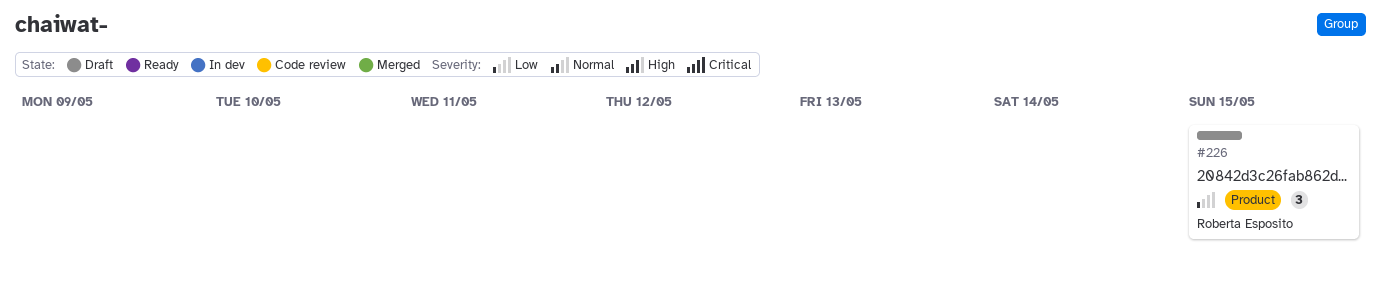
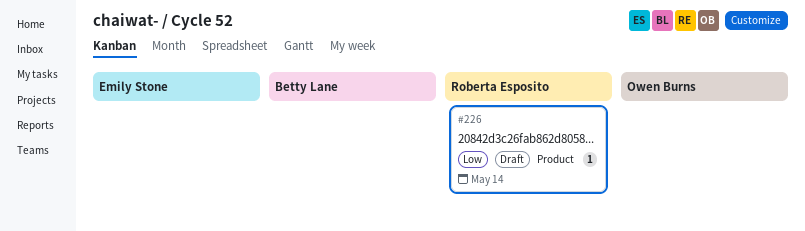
#226, estimate: 3 -> 1
#226, due: May 15 -> May 14

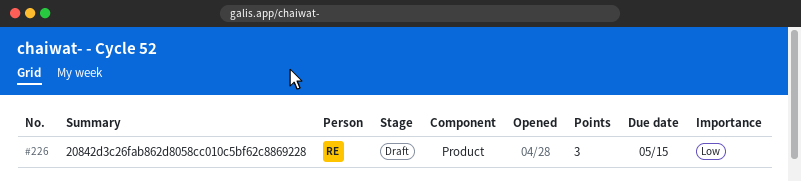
#226, estimate: 1 -> 3
#226, due: May 14 -> May 15

